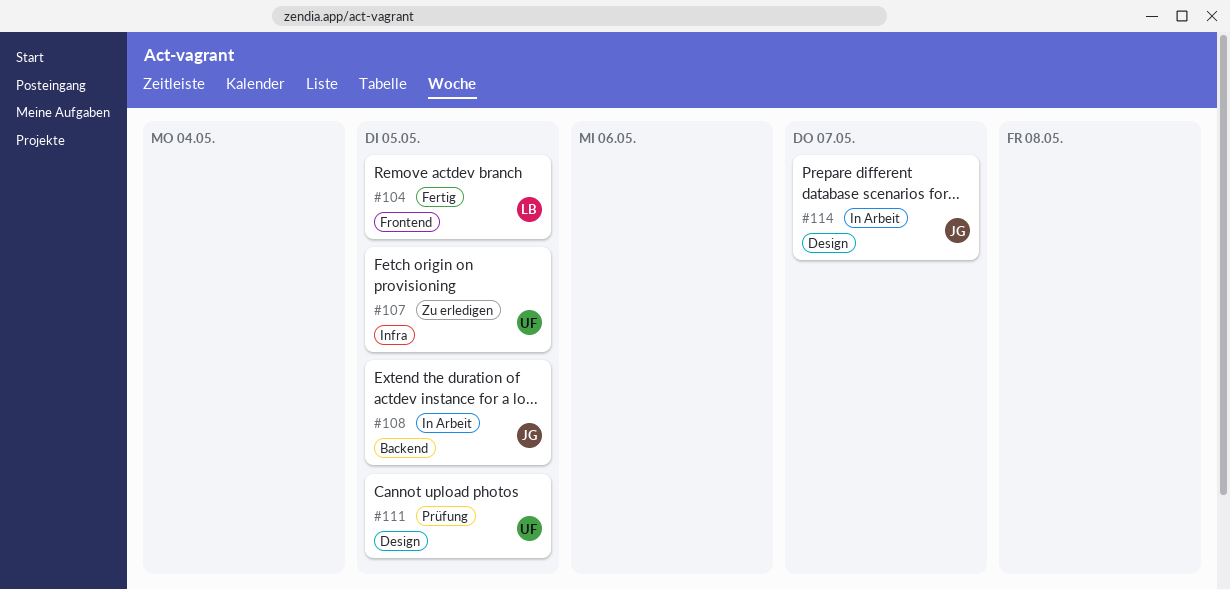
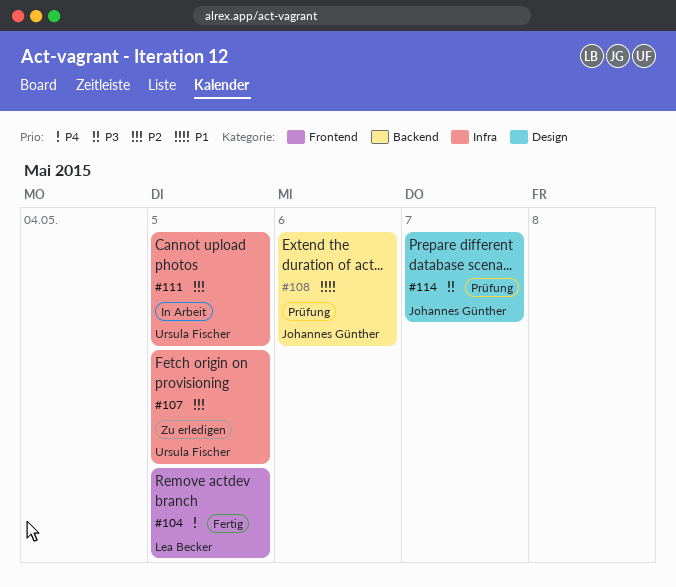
#108, status: In Arbeit -> Prüfung
#108, due: May 5 -> May 6
#111, status: Prüfung -> In Arbeit
#111, label: Design -> Infra
#114, status: In Arbeit -> Prüfung

